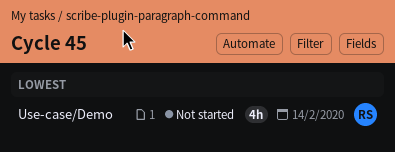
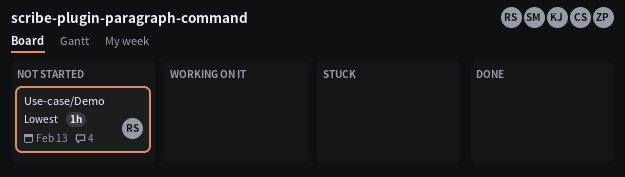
Use-case/Demo, estimate: 4h -> 1h
Use-case/Demo, due: Feb 14 -> Feb 13

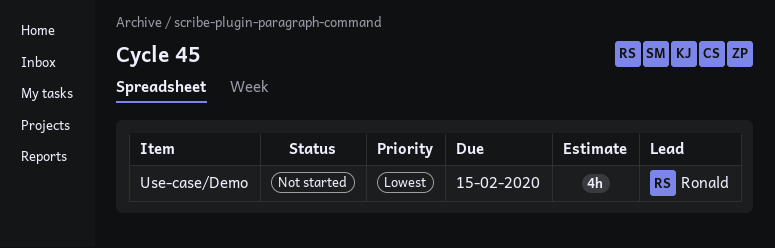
Use-case/Demo, estimate: 1h -> 4h
Use-case/Demo, due: Feb 13 -> Feb 15

